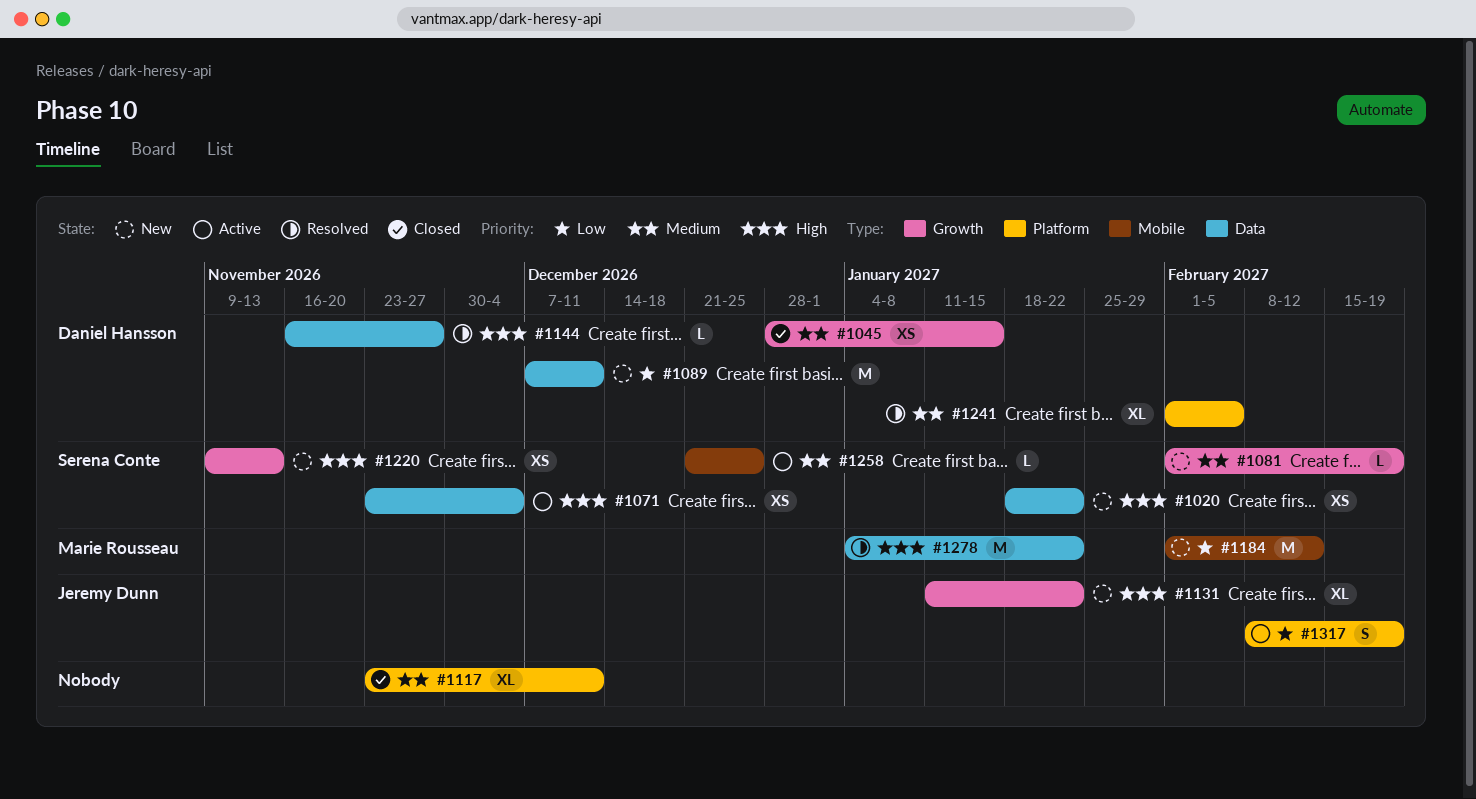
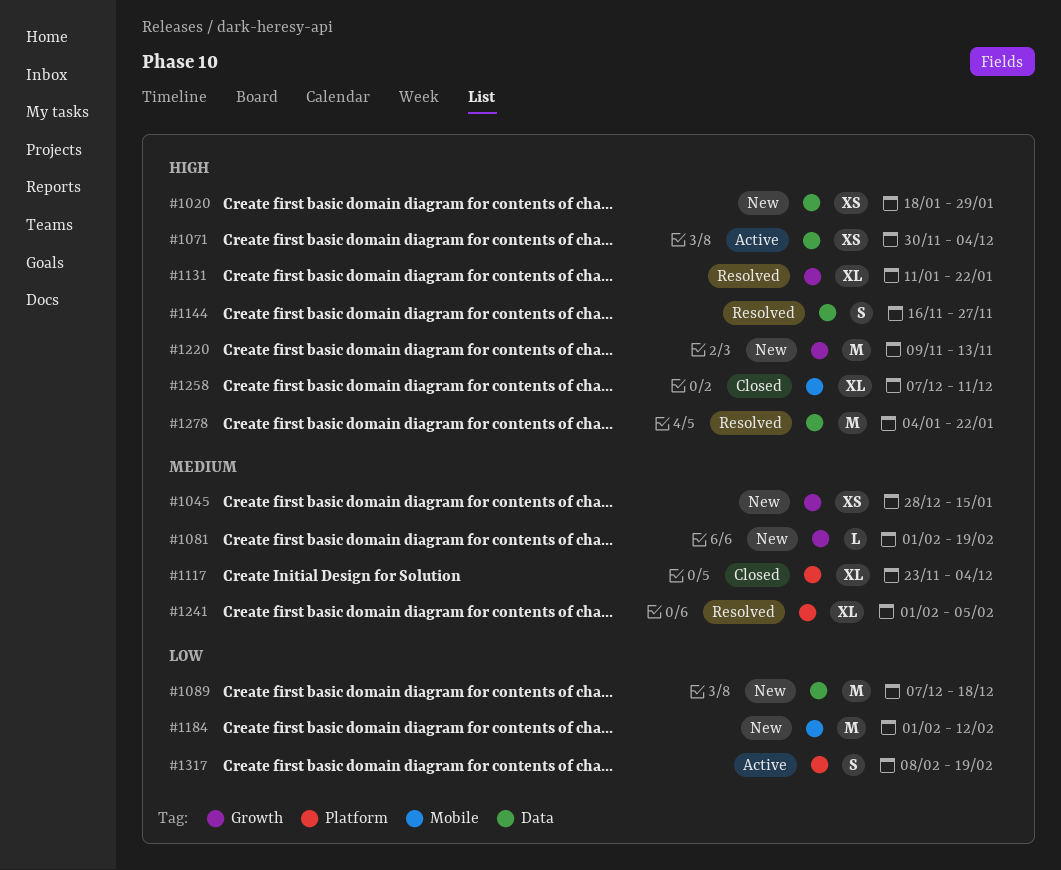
#1020, due: Jan 22 -> Jan 29
#1045, status: Closed -> New
#1071, start: Nov 23 -> Nov 30
#1089, due: Dec 11 -> Dec 18
#1117, due: Dec 11 -> Dec 4
#1131, status: New -> Resolved
#1144, estimate: L -> S
#1220, estimate: XS -> M
#1258, status: Active -> Closed
#1258, priority: Medium -> High
#1258, estimate: L -> XL
#1258, start: Dec 21 -> Dec 7
#1258, due: Dec 25 -> Dec 11

